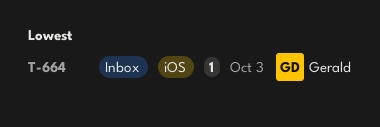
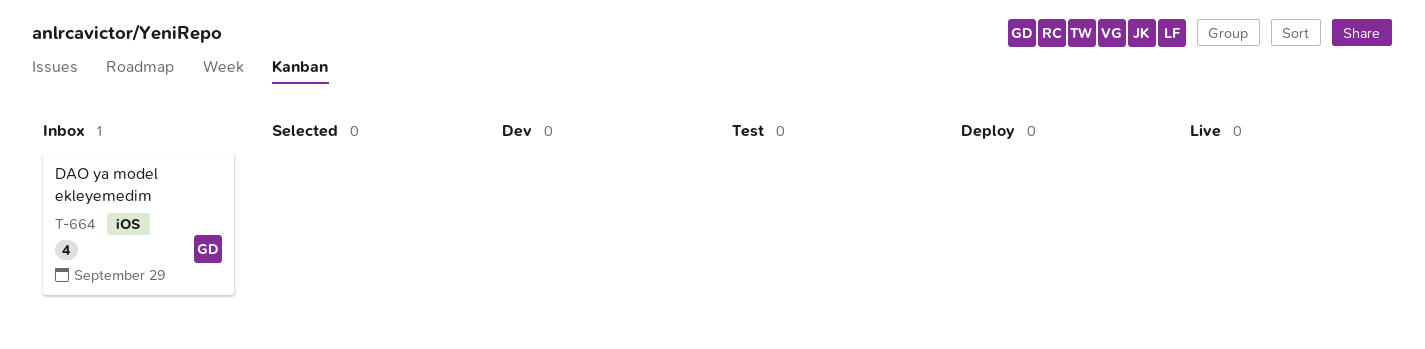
T-664, estimate: 1 -> 4
T-664, due: Oct 3 -> Sep 29

